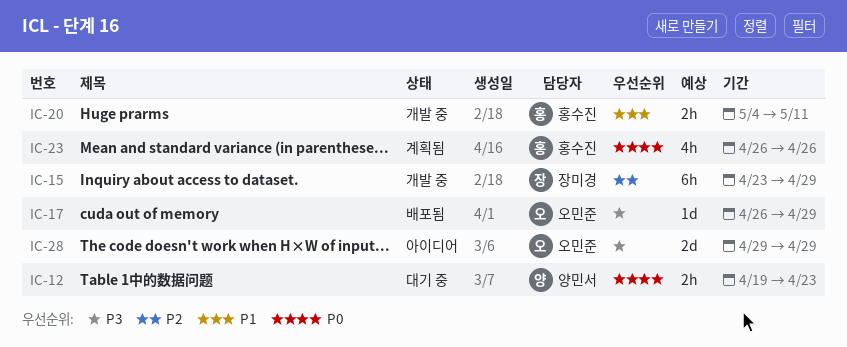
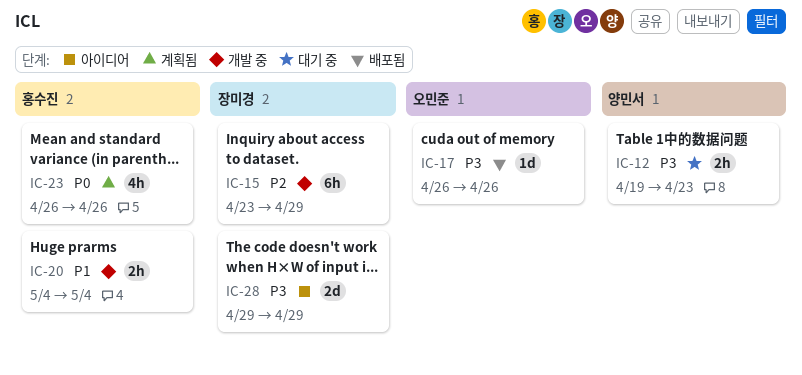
IC-12, priority: P0 -> P3
IC-17, due: Apr 29 -> Apr 26
IC-20, due: May 11 -> May 4
IC-28, owner: 오민준 -> 장미경

